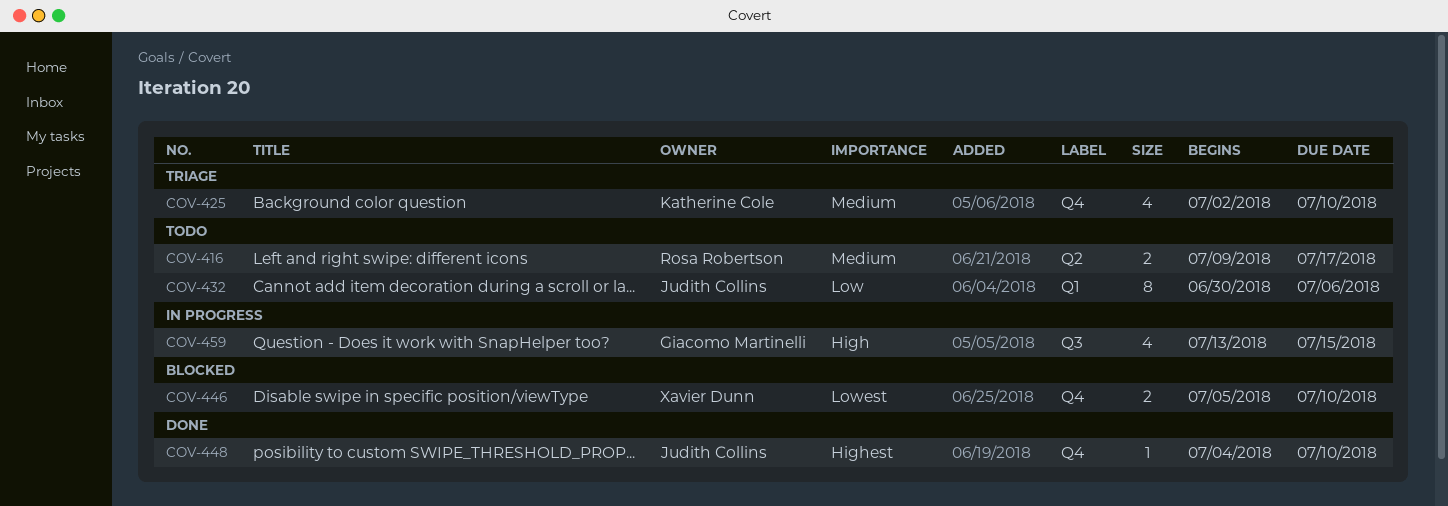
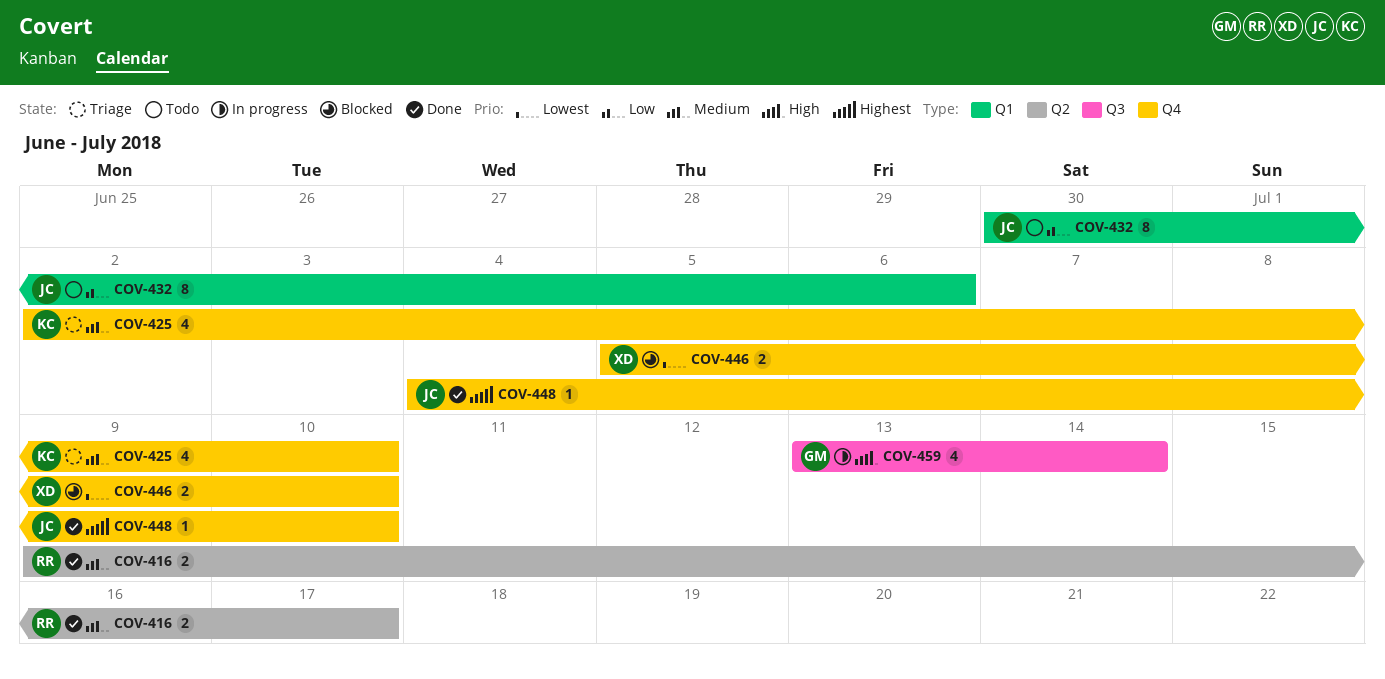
COV-416, status: Todo -> Done
COV-459, due: Jul 15 -> Jul 14

